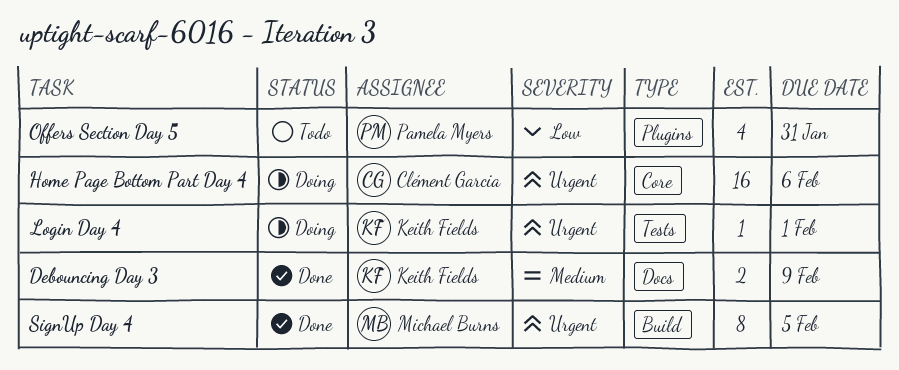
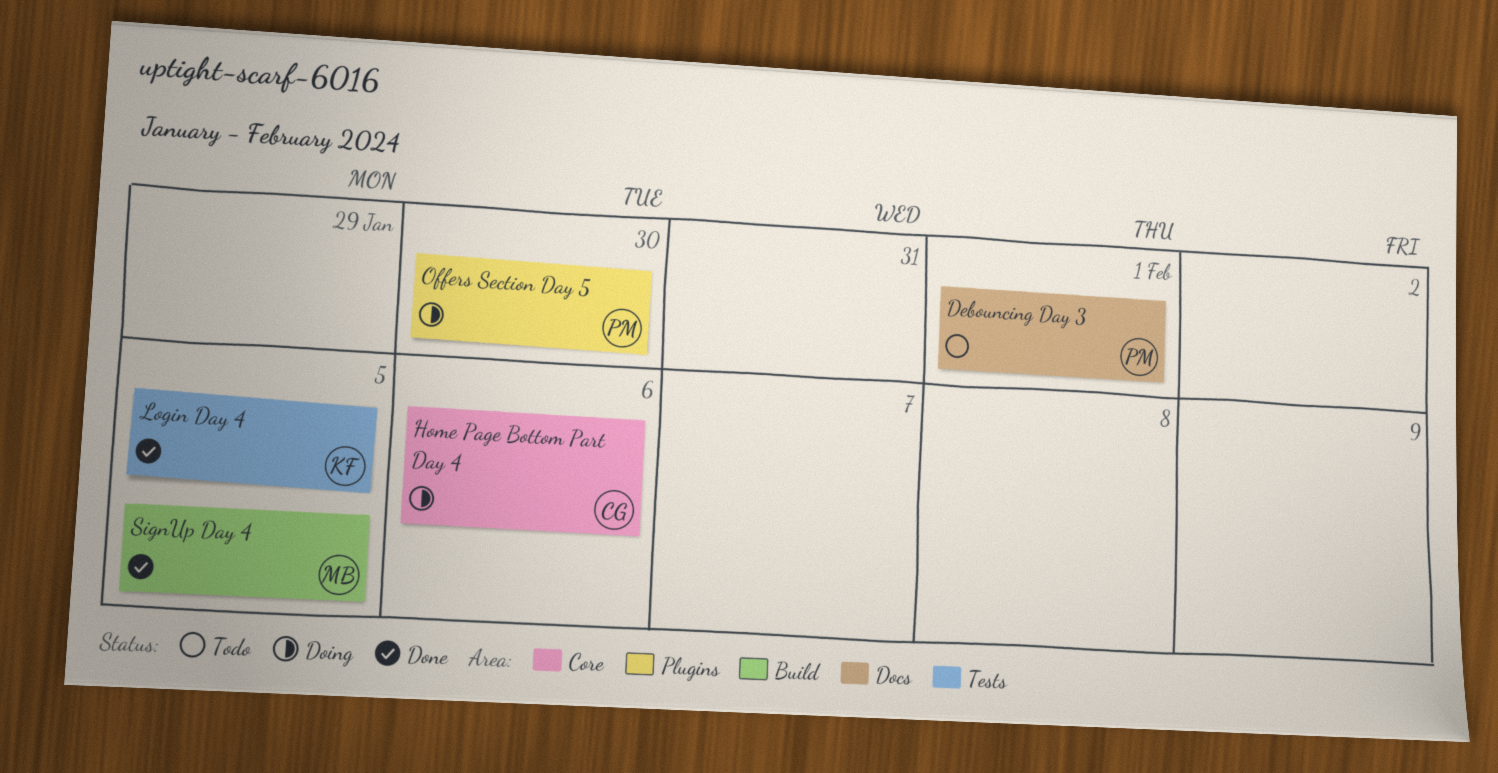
Debouncing Day 3, status: Done -> Todo
Debouncing Day 3, owner: Keith Fields -> Pamela Myers
Debouncing Day 3, due: Feb 9 -> Feb 1
Login Day 4, status: Doing -> Done
Login Day 4, due: Feb 1 -> Feb 5
Offers Section Day 5, status: Todo -> Doing
Offers Section Day 5, due: Jan 31 -> Jan 30

